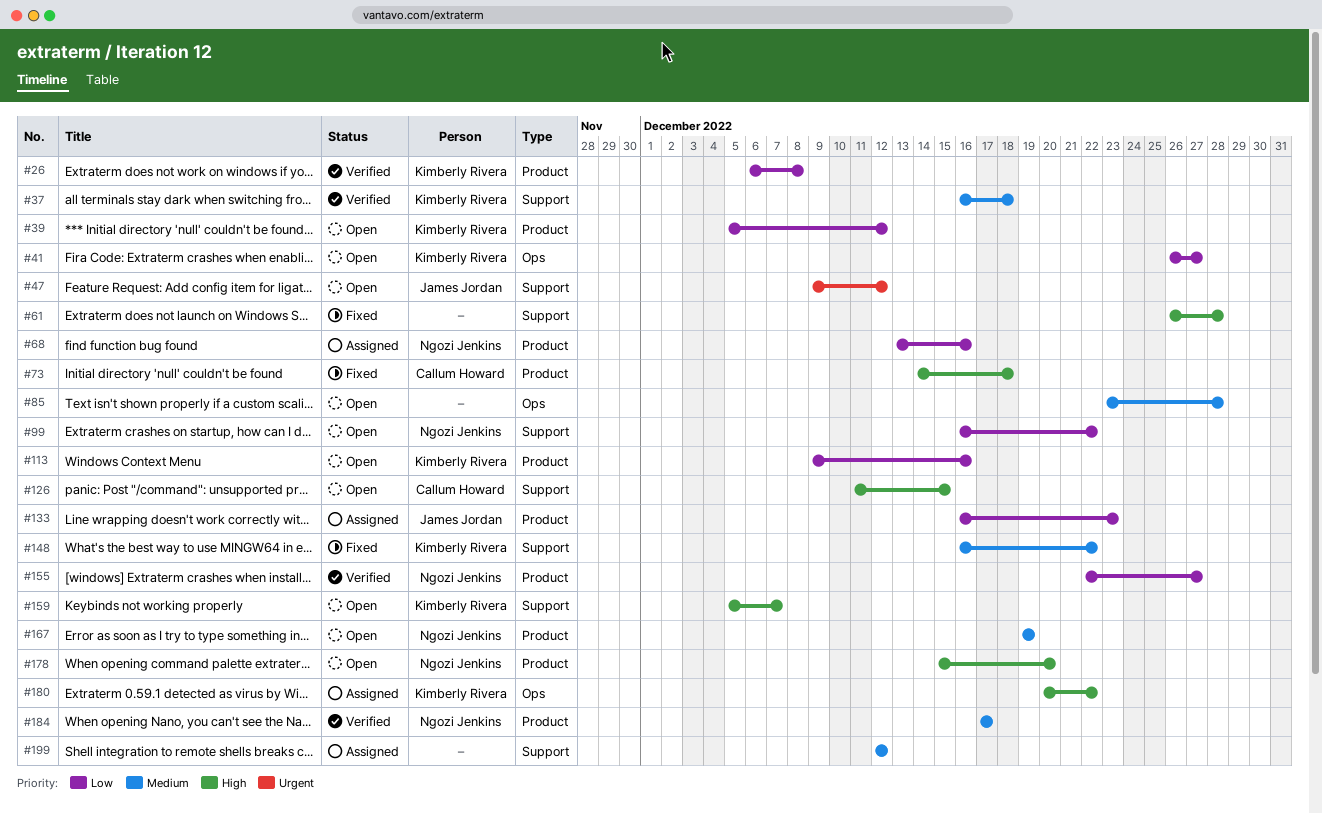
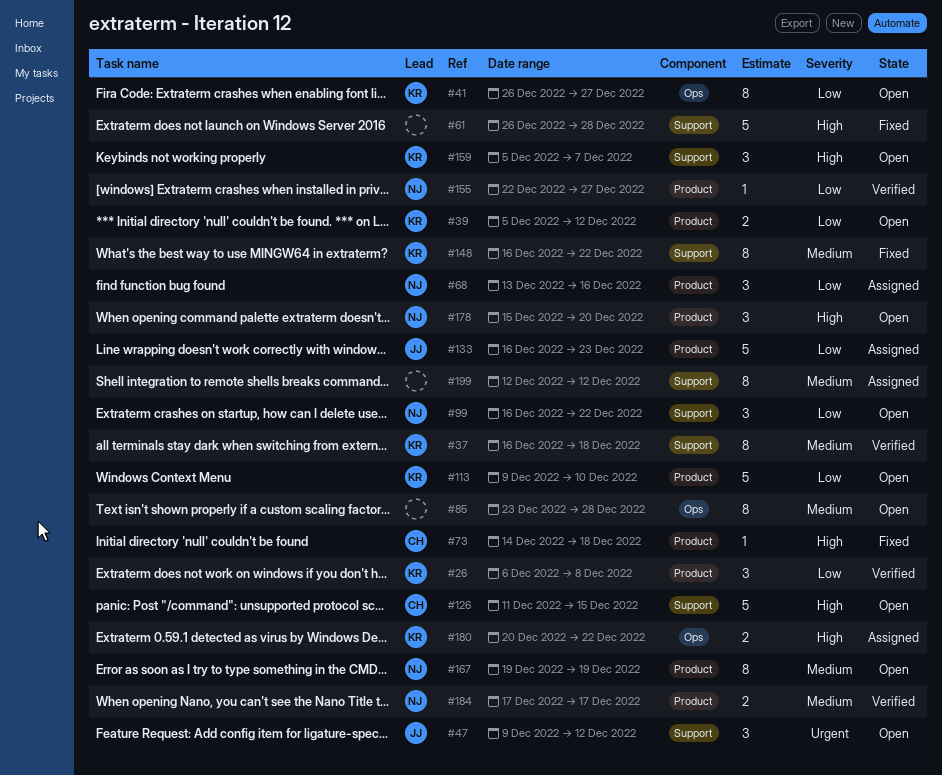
#113, due: Dec 16 -> Dec 10

